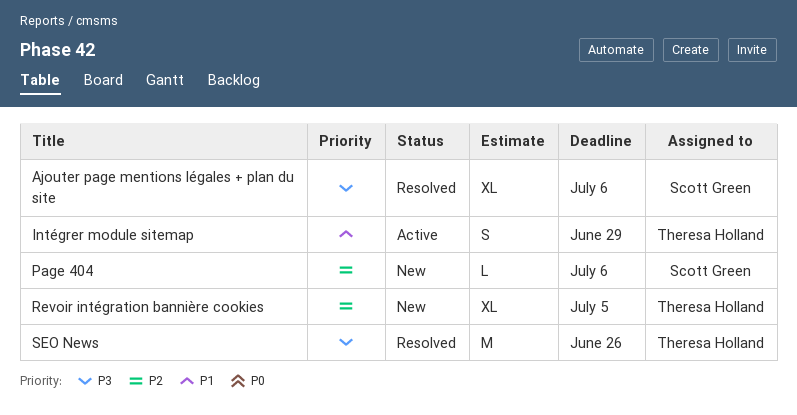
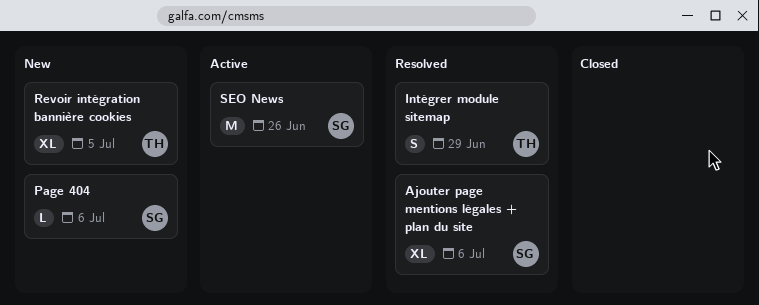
Intégrer module sitemap, status: Active -> Resolved
SEO News, status: Resolved -> Active
SEO News, owner: Theresa Holland -> Scott Green

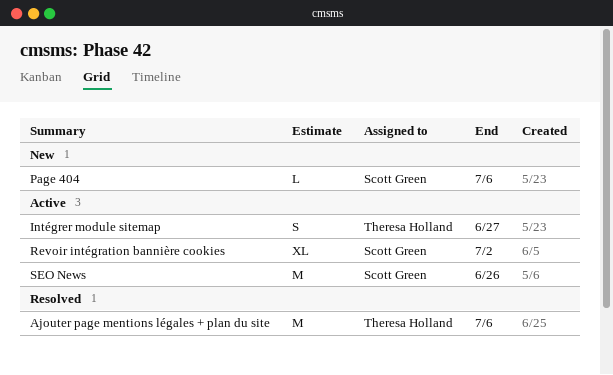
Ajouter page mentions légales + plan du site, owner: Scott Green -> Theresa Holland
Ajouter page mentions légales + plan du site, estimate: XL -> M
Intégrer module sitemap, status: Resolved -> Active
Intégrer module sitemap, due: Jun 29 -> Jun 27
Revoir intégration bannière cookies, status: New -> Active
Revoir intégration bannière cookies, owner: Theresa Holland -> Scott Green
Revoir intégration bannière cookies, due: Jul 5 -> Jul 2

